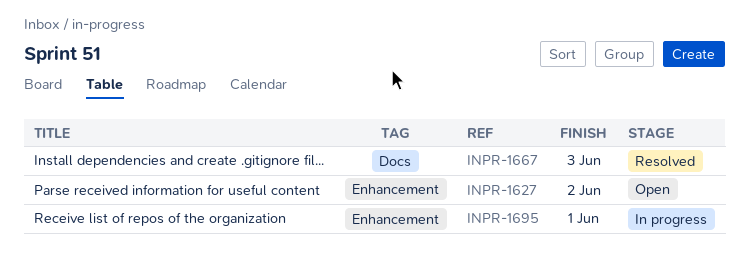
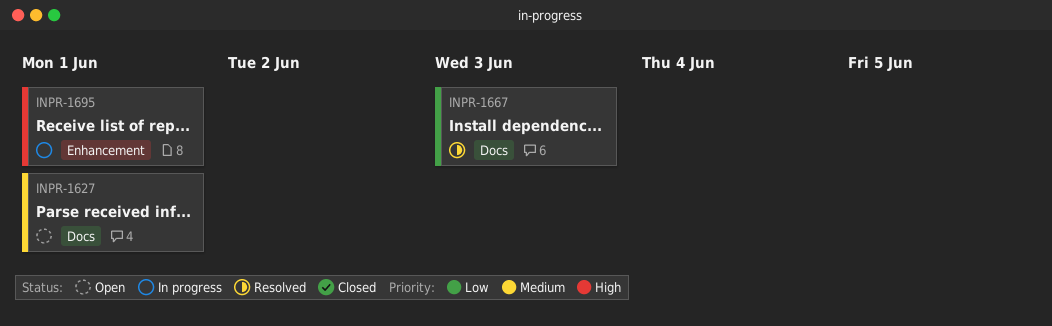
INPR-1627, label: Enhancement -> Docs
INPR-1627, due: Jun 2 -> Jun 1

